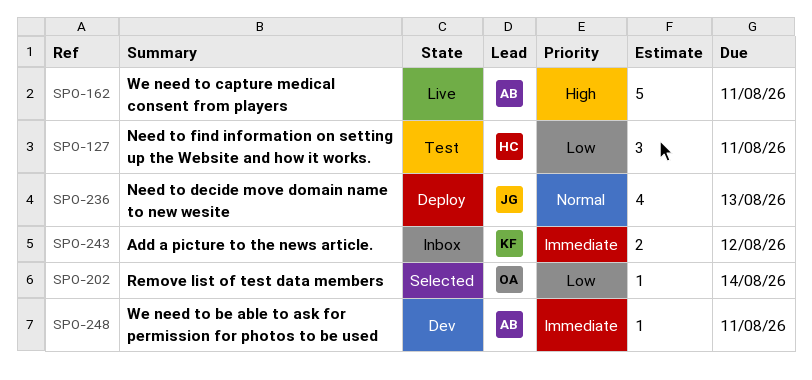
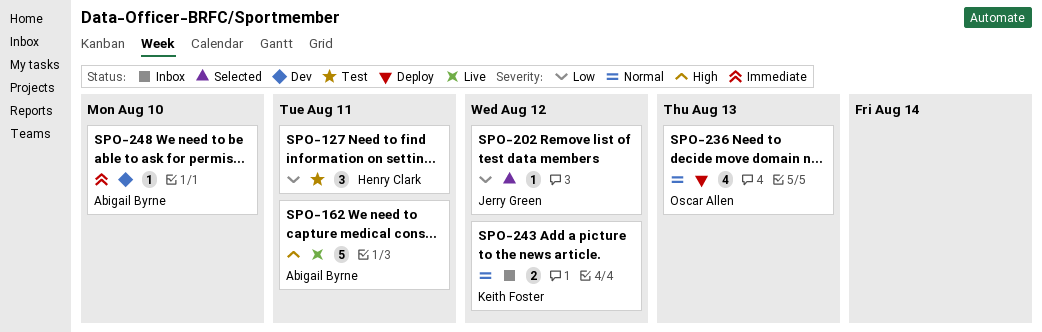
SPO-202, owner: Oscar Allen -> Jerry Green
SPO-202, due: Aug 14 -> Aug 12
SPO-236, owner: Jerry Green -> Oscar Allen
SPO-243, priority: Immediate -> Normal
SPO-248, due: Aug 11 -> Aug 10

